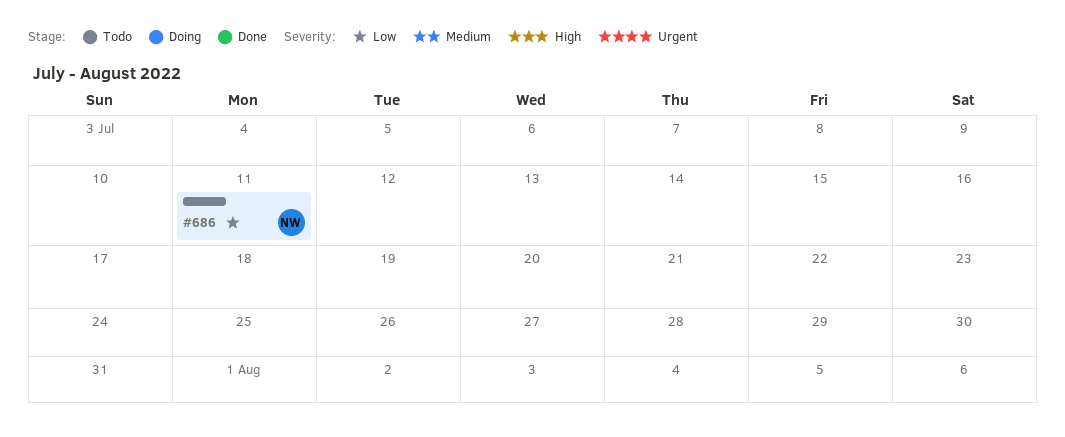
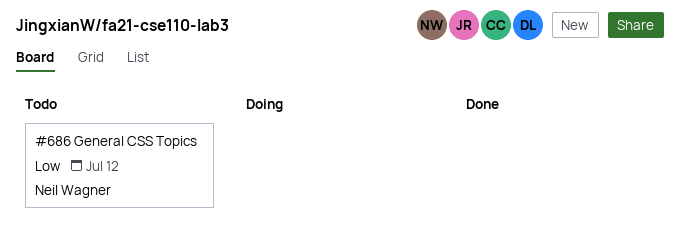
#686, due: Jul 11 -> Jul 12

